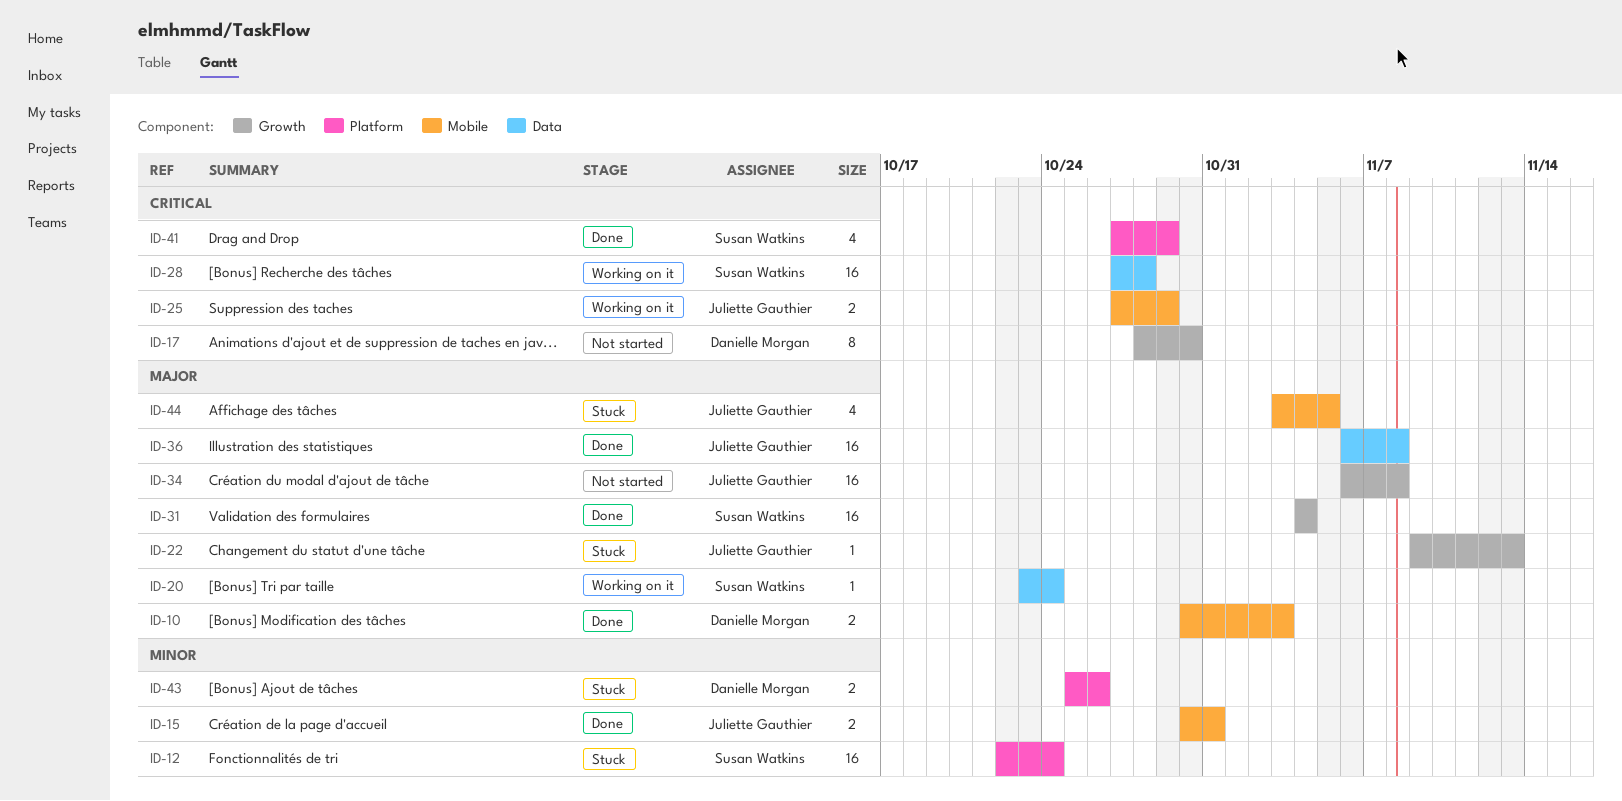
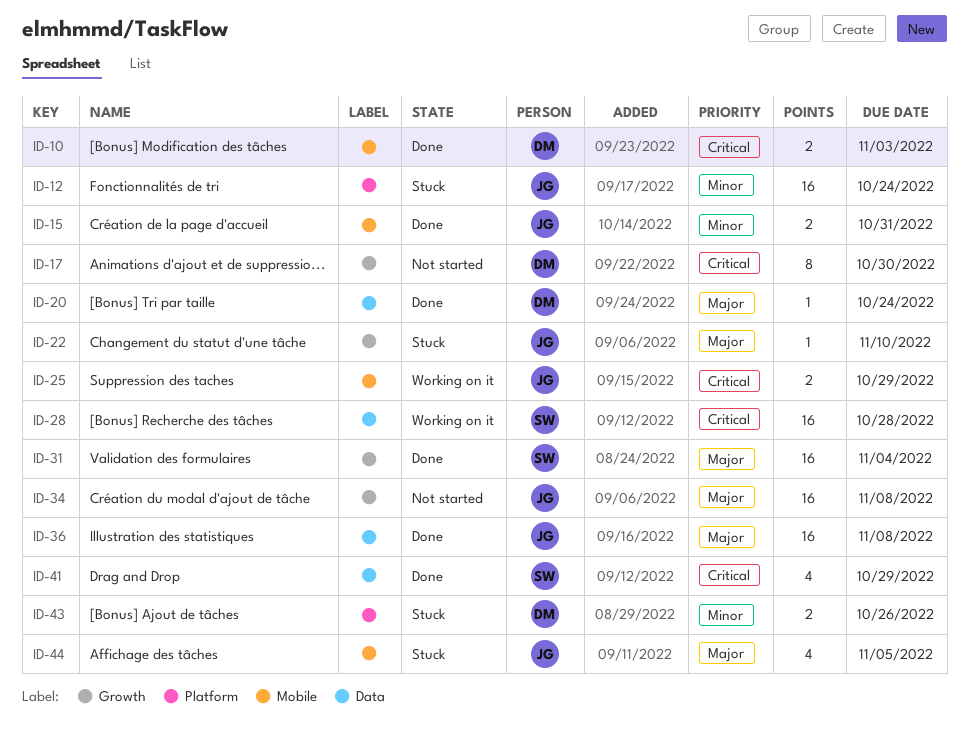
ID-10, priority: Major -> Critical
ID-12, owner: Susan Watkins -> Juliette Gauthier
ID-20, status: Working on it -> Done
ID-20, owner: Susan Watkins -> Danielle Morgan
ID-22, due: Nov 13 -> Nov 10
ID-41, label: Platform -> Data

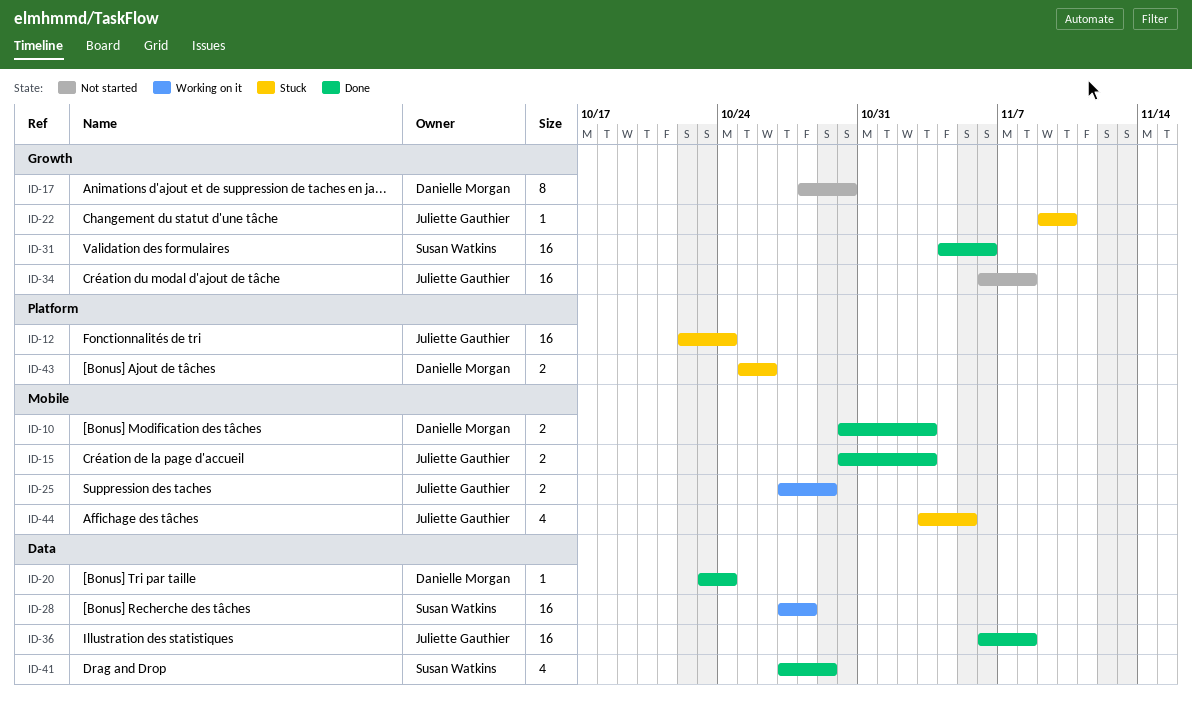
ID-15, due: Oct 31 -> Nov 3
ID-31, due: Nov 4 -> Nov 6

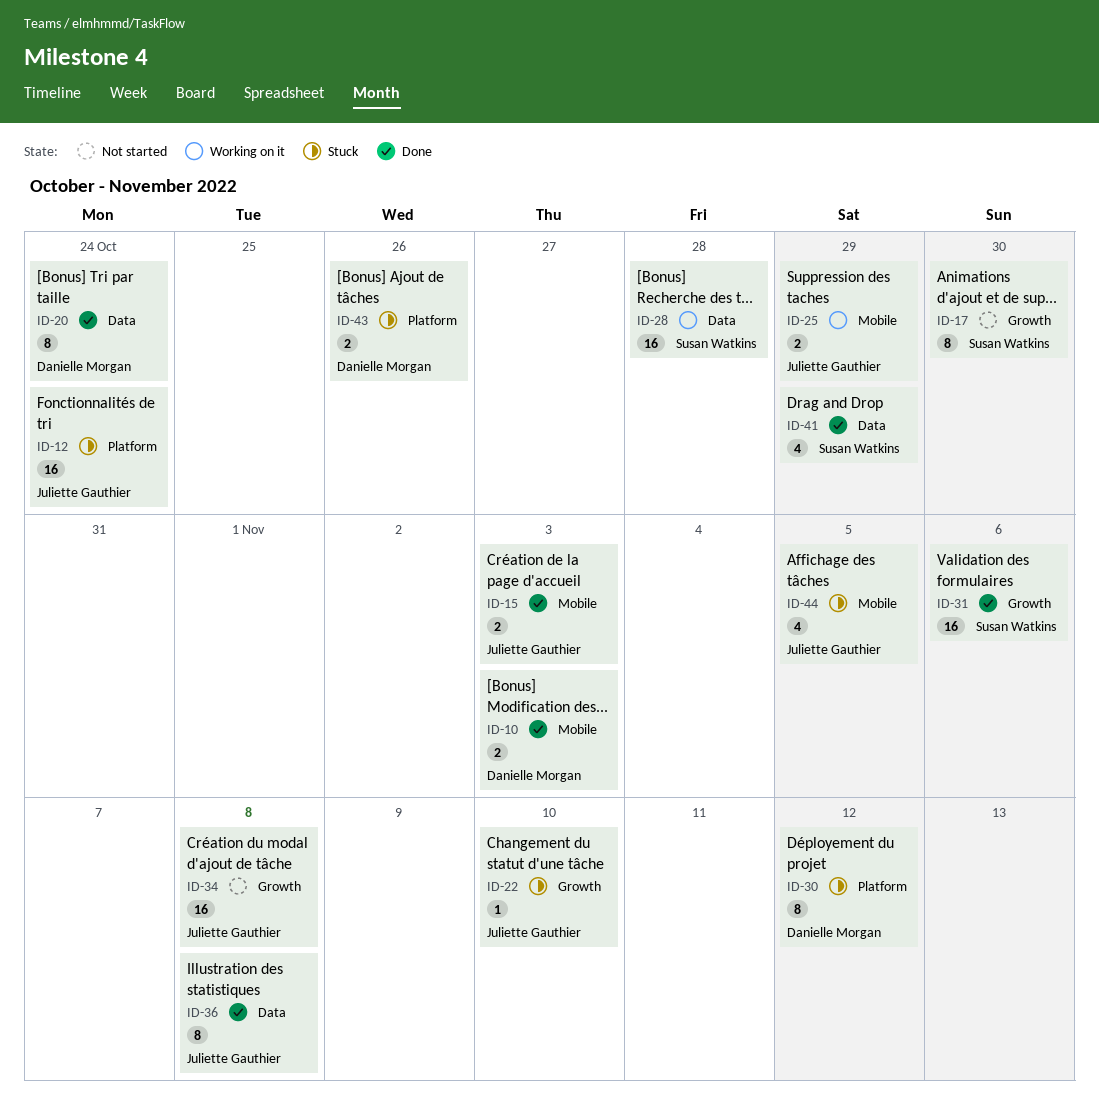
ID-17, owner: Danielle Morgan -> Susan Watkins
ID-20, estimate: 1 -> 8
ID-30: none -> present
ID-36, estimate: 16 -> 8

